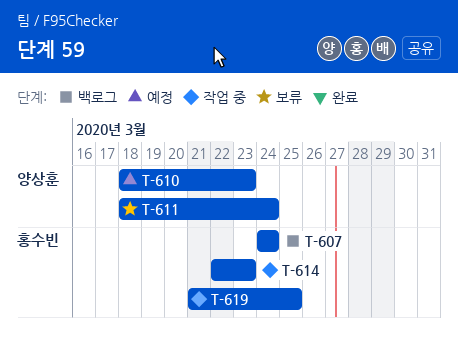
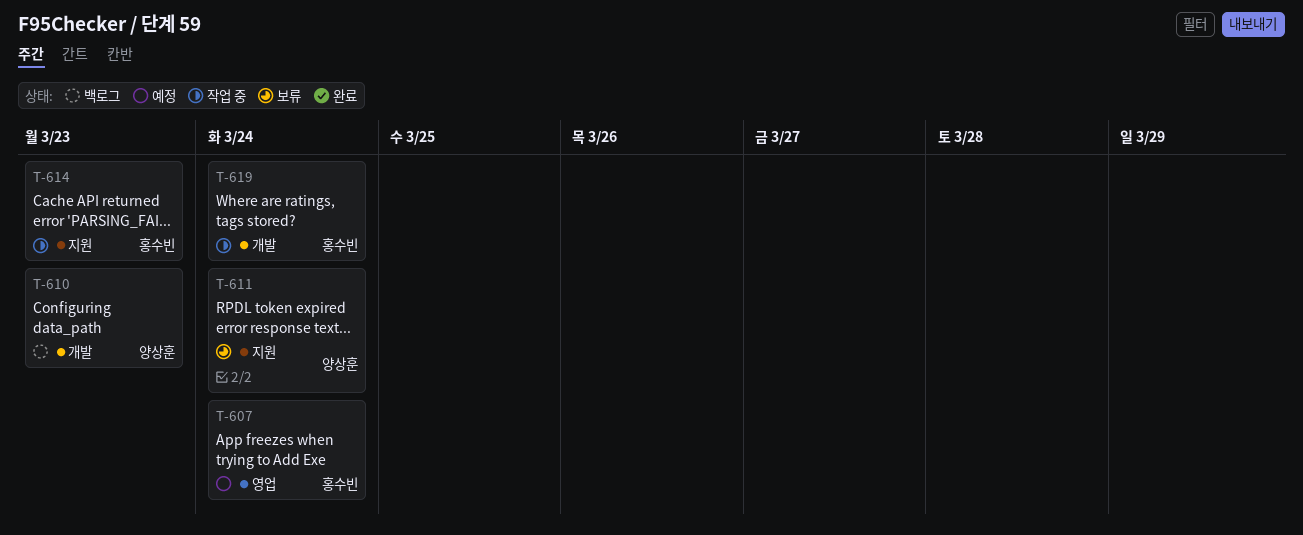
T-607, status: 백로그 -> 예정
T-610, status: 예정 -> 백로그
T-619, due: Mar 25 -> Mar 24

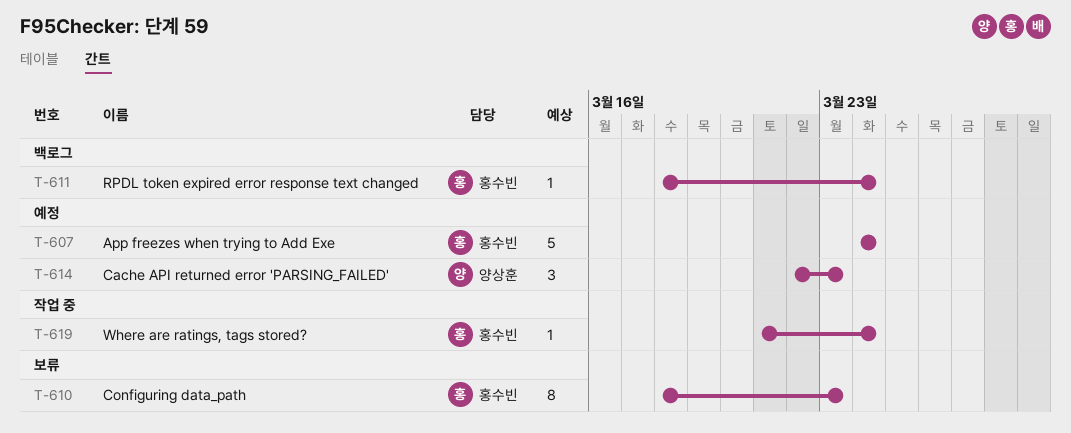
T-610, status: 백로그 -> 보류
T-610, owner: 양상훈 -> 홍수빈
T-611, status: 보류 -> 백로그
T-611, owner: 양상훈 -> 홍수빈
T-614, status: 작업 중 -> 예정
T-614, owner: 홍수빈 -> 양상훈

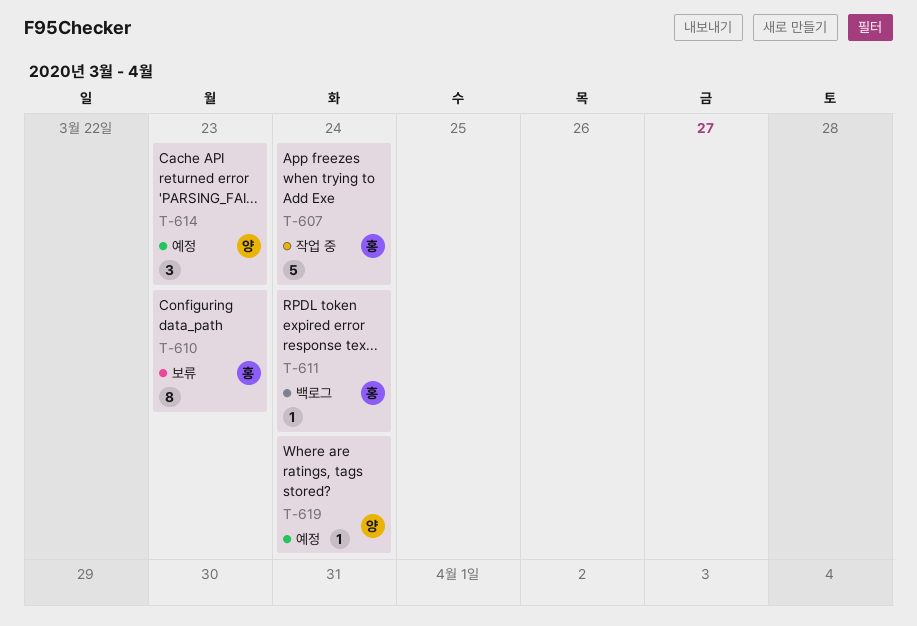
T-607, status: 예정 -> 작업 중
T-619, status: 작업 중 -> 예정
T-619, owner: 홍수빈 -> 양상훈

